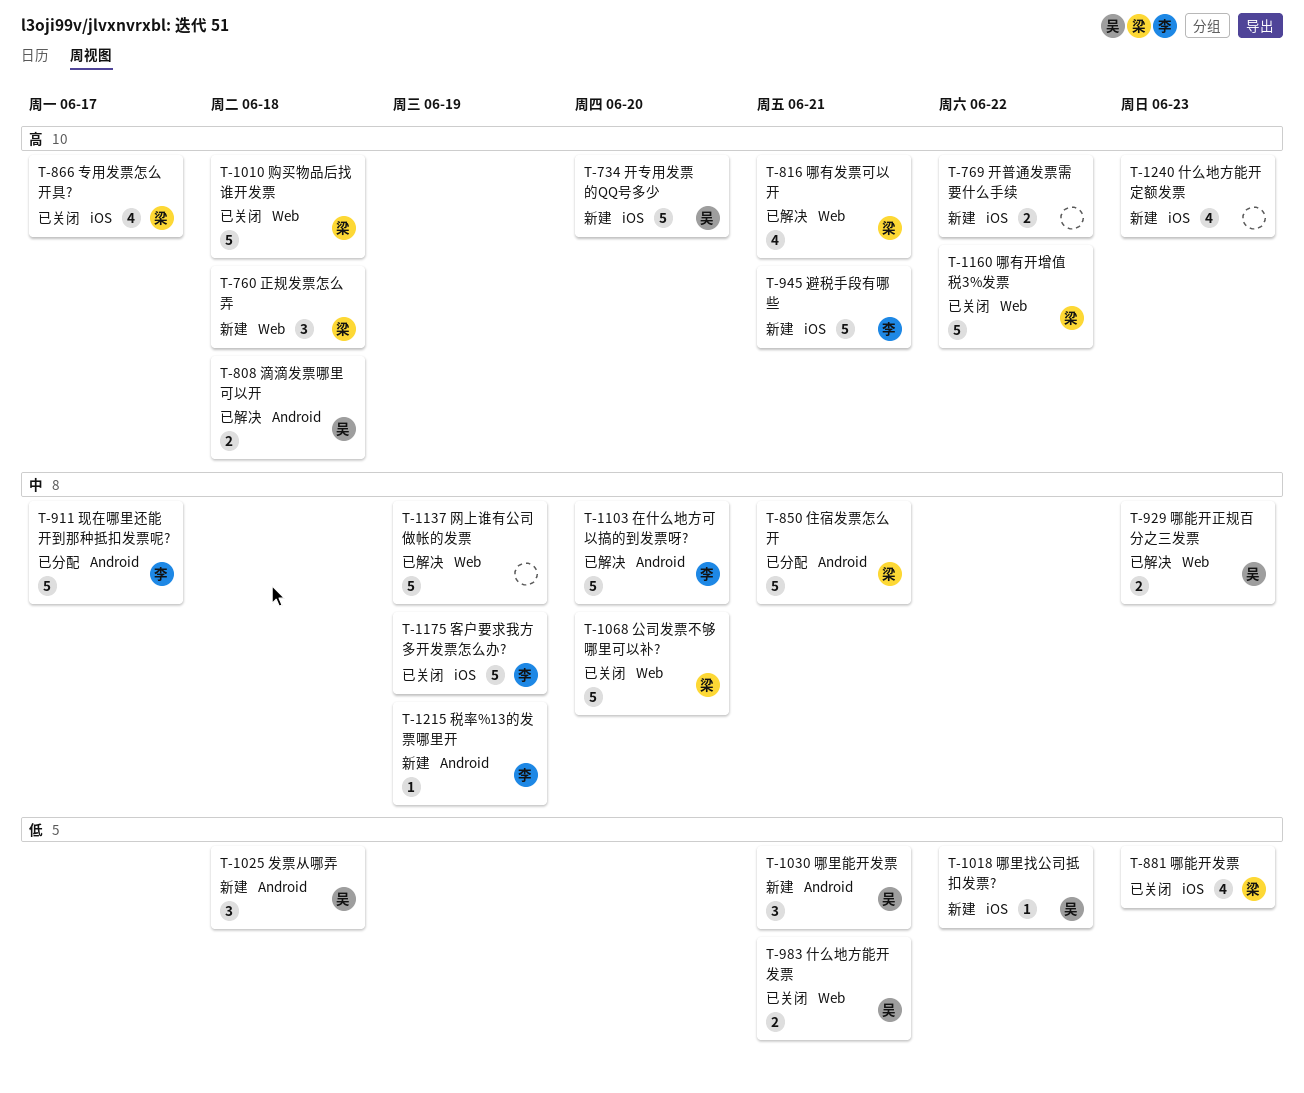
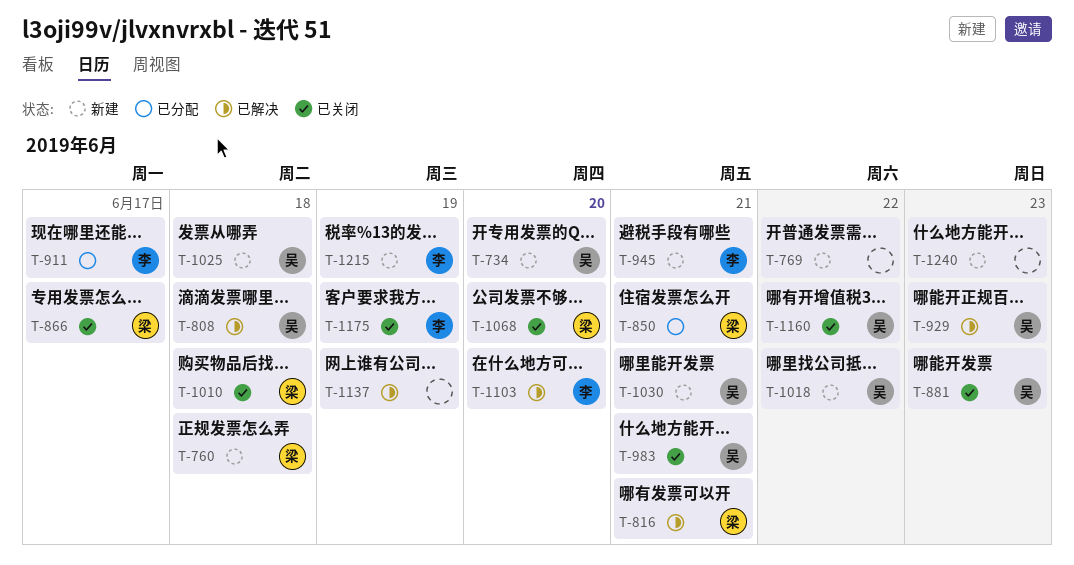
T-881, owner: 梁 -> 吴
T-1160, owner: 梁 -> 吴

